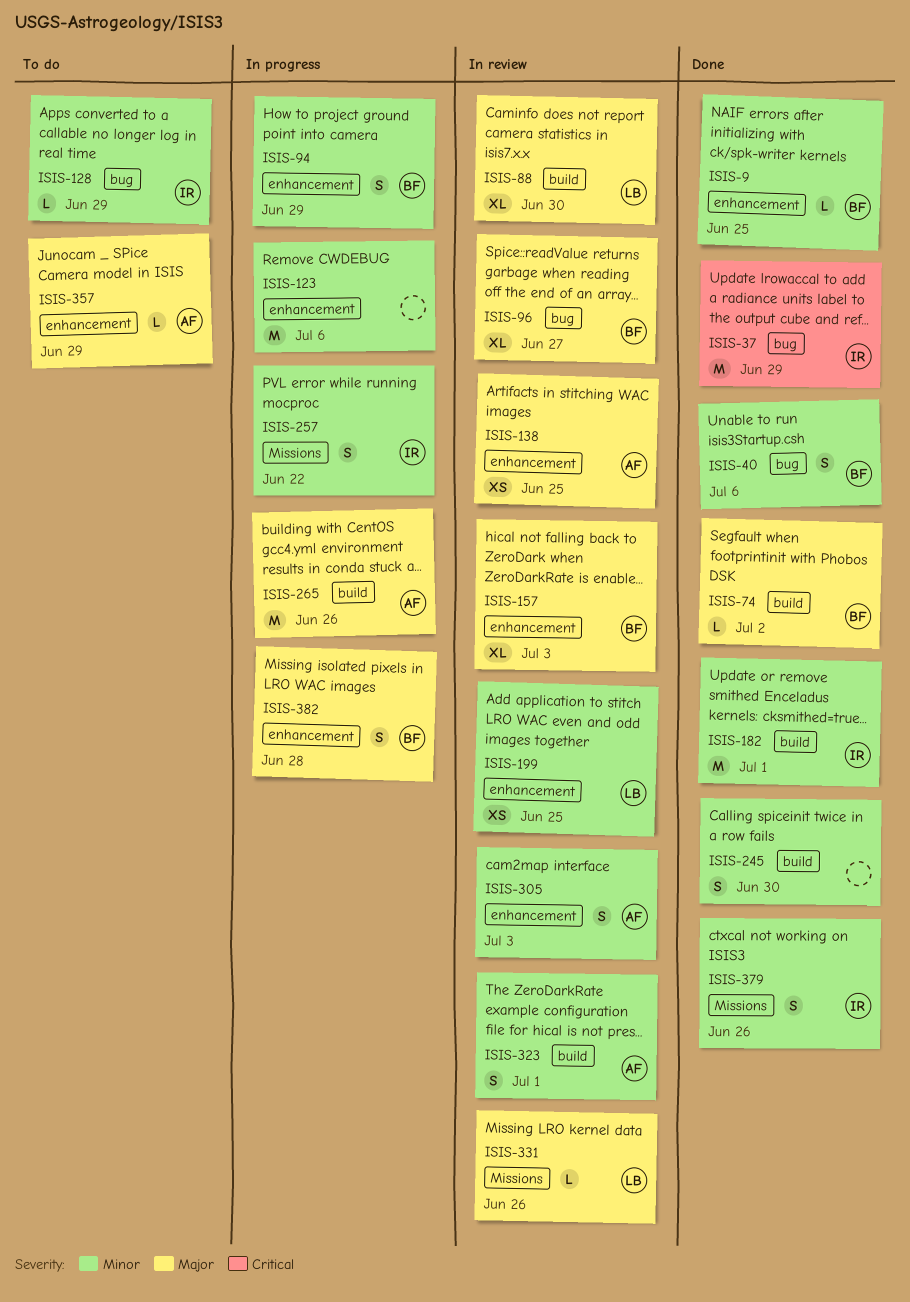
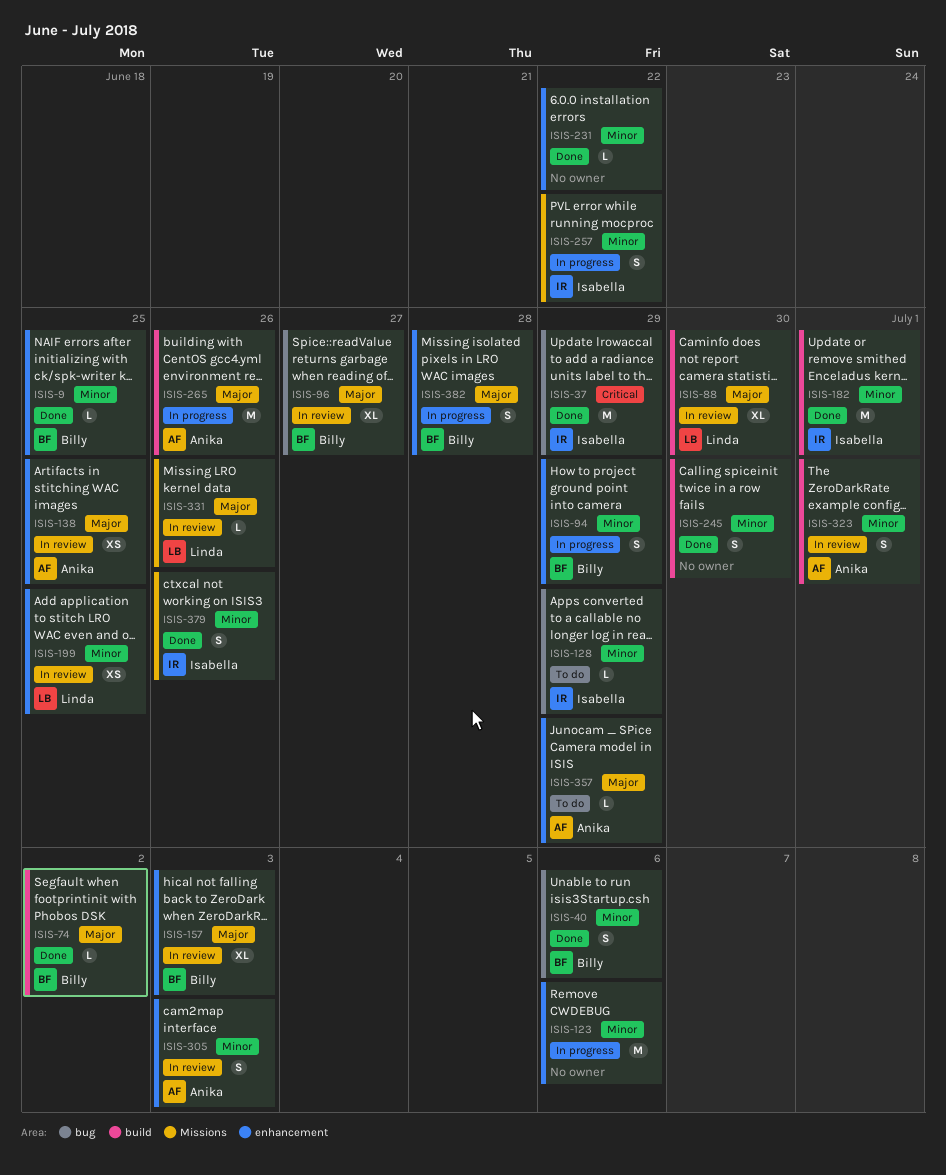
ISIS-231: none -> present

